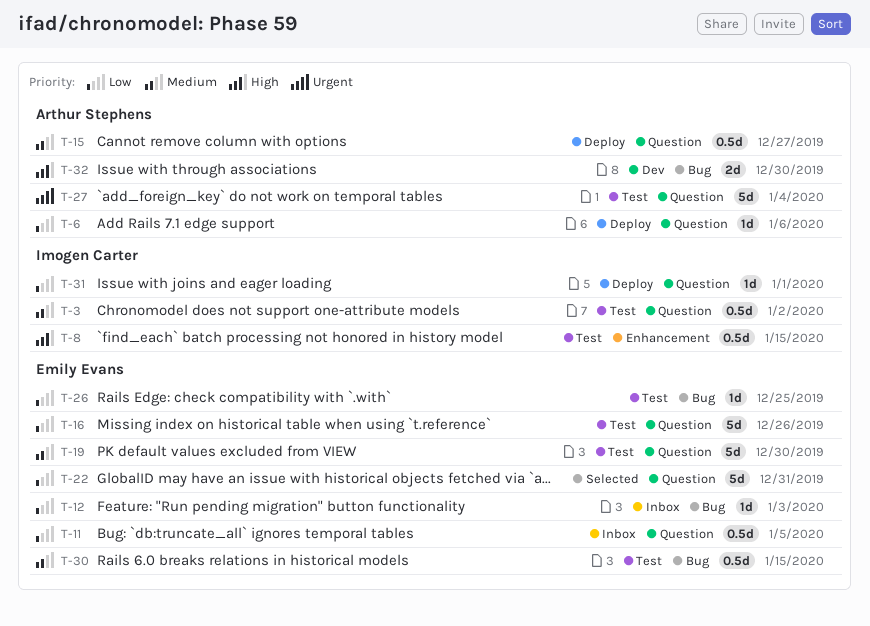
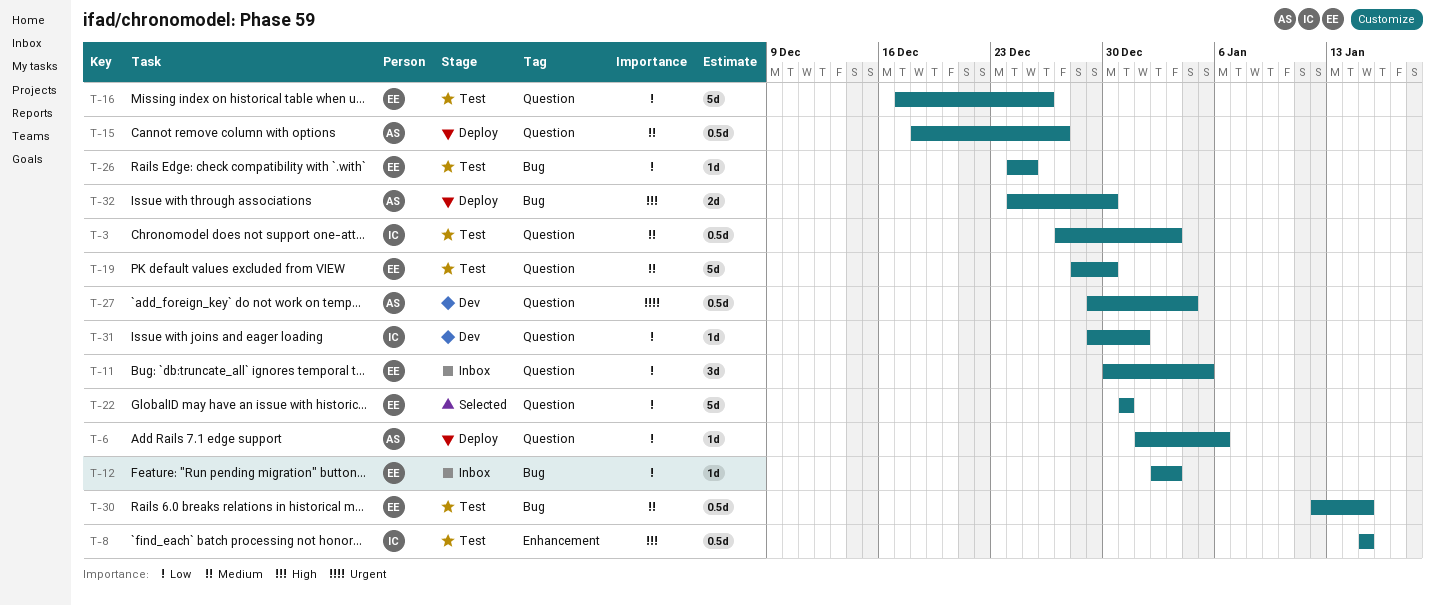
T-3, due: Jan 2 -> Jan 3
T-11, estimate: 0.5d -> 3d
T-27, status: Test -> Dev
T-27, estimate: 5d -> 0.5d
T-31, status: Deploy -> Dev
T-32, status: Dev -> Deploy

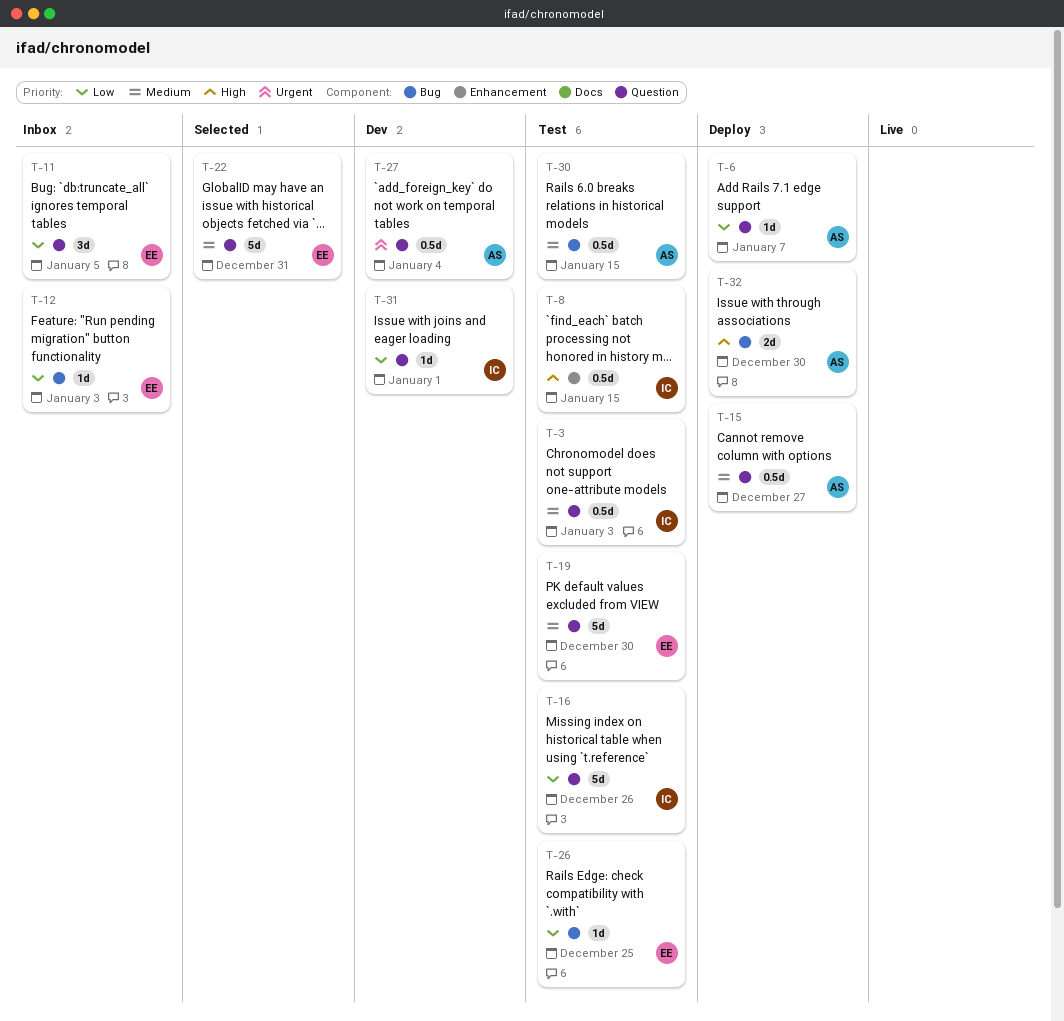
T-6, due: Jan 6 -> Jan 7
T-16, owner: EE -> IC
T-22, priority: Low -> Medium
T-30, owner: EE -> AS

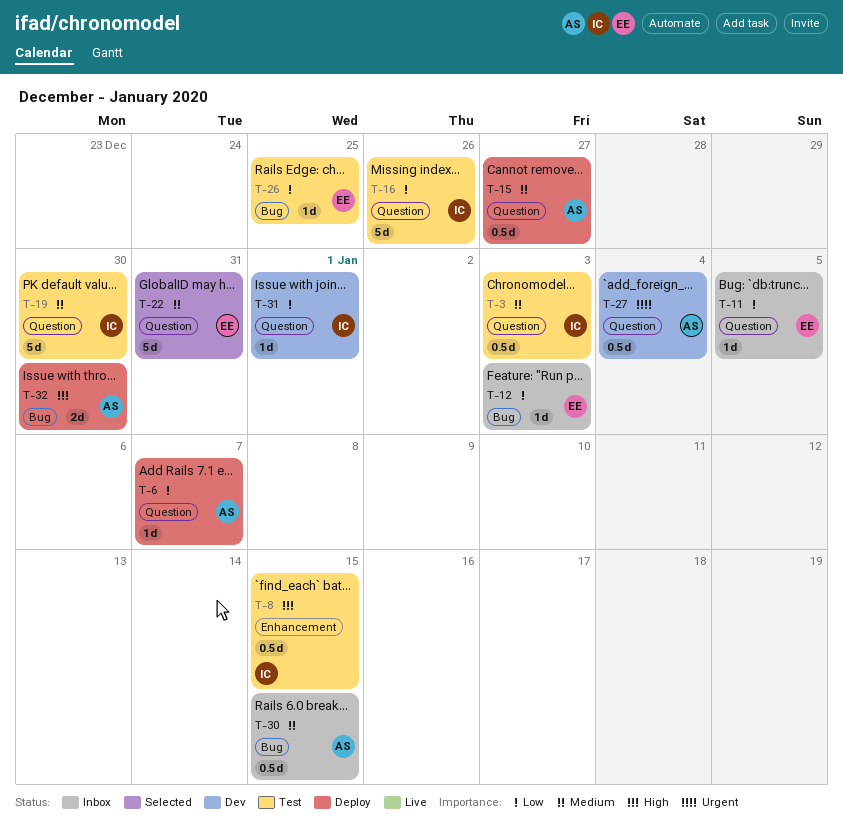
T-11, estimate: 3d -> 1d
T-19, owner: EE -> IC
T-30, status: Test -> Inbox

